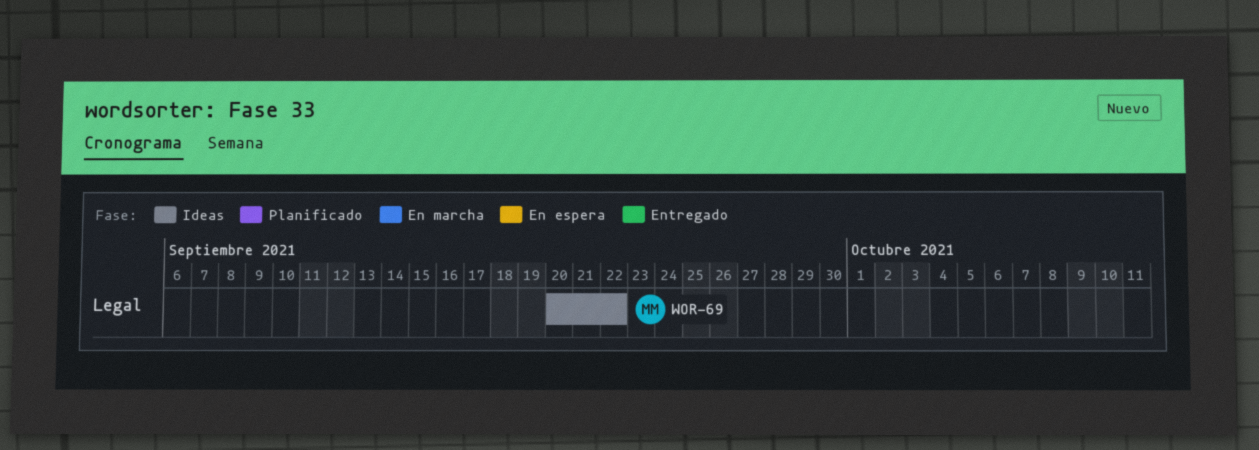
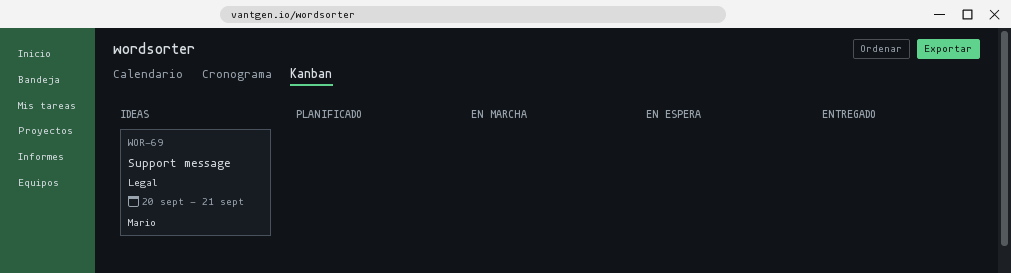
WOR-69, due: Sep 22 -> Sep 21

